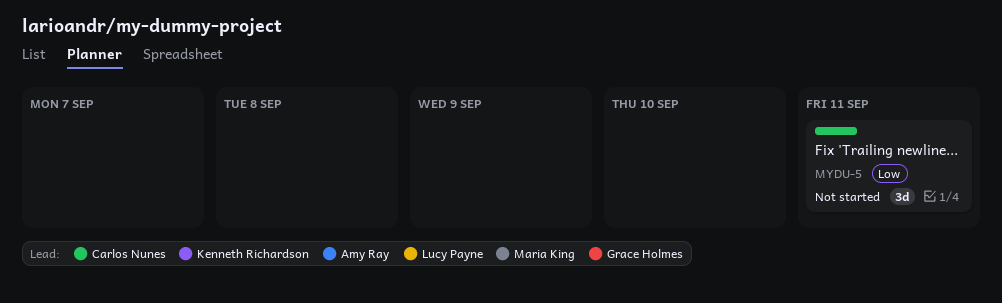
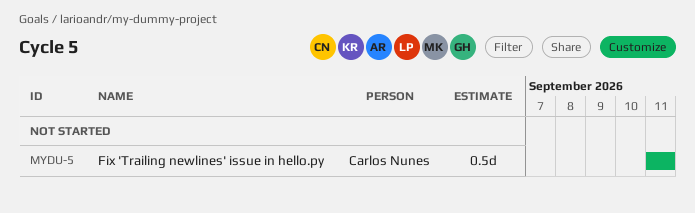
MYDU-5, estimate: 3d -> 0.5d

